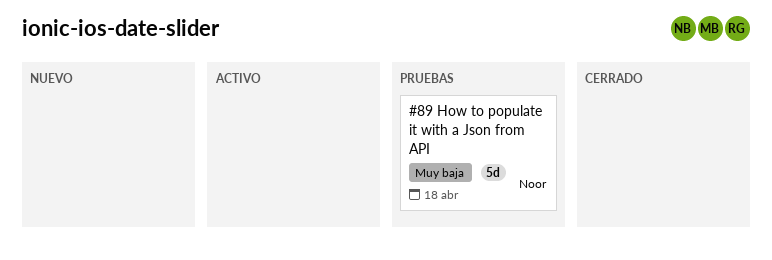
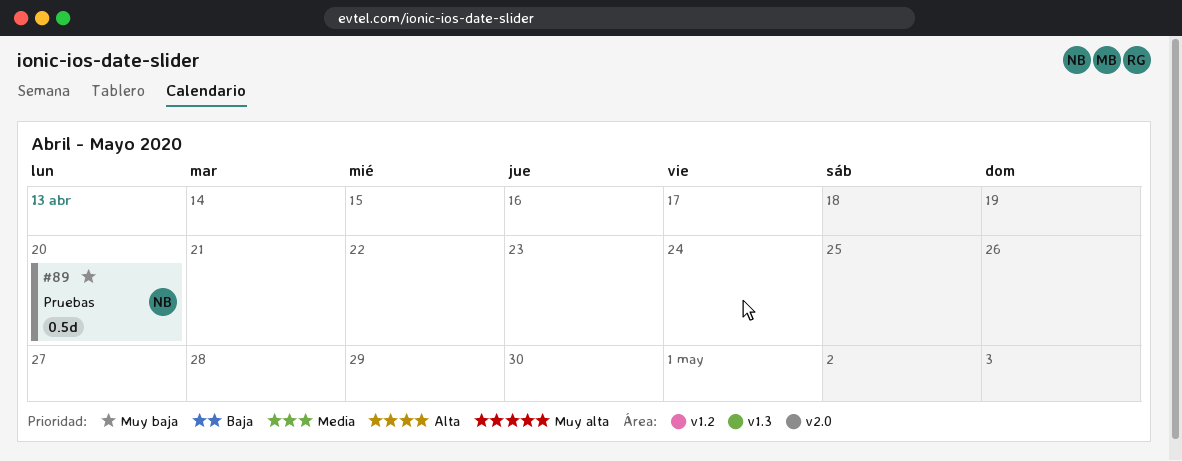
#89, estimate: 5d -> 0.5d
#89, due: Apr 18 -> Apr 20

